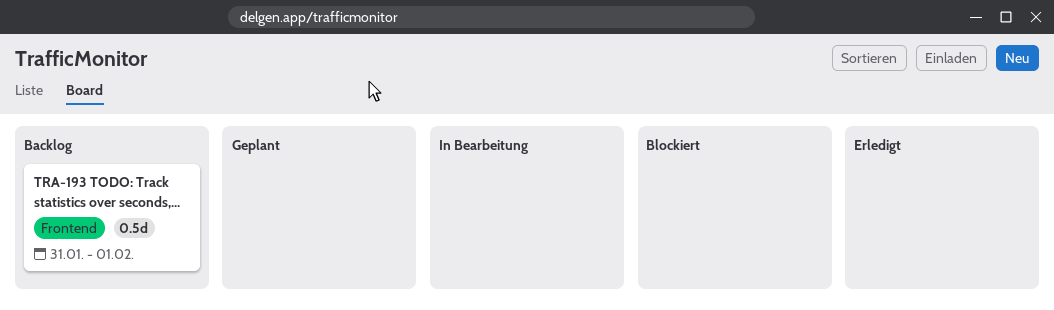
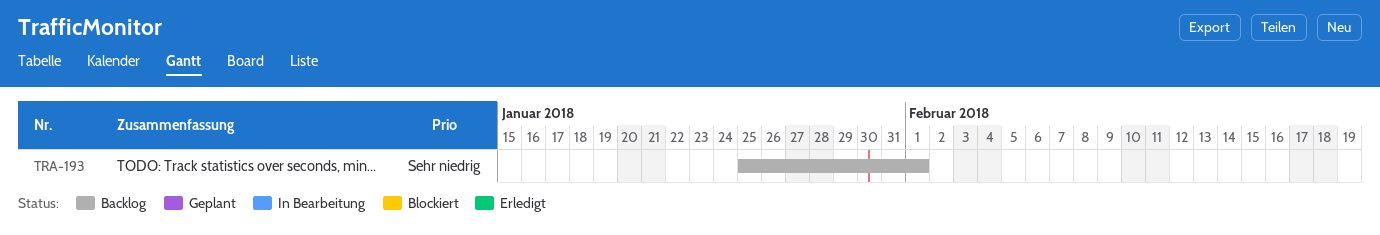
TRA-193, start: Jan 31 -> Jan 25

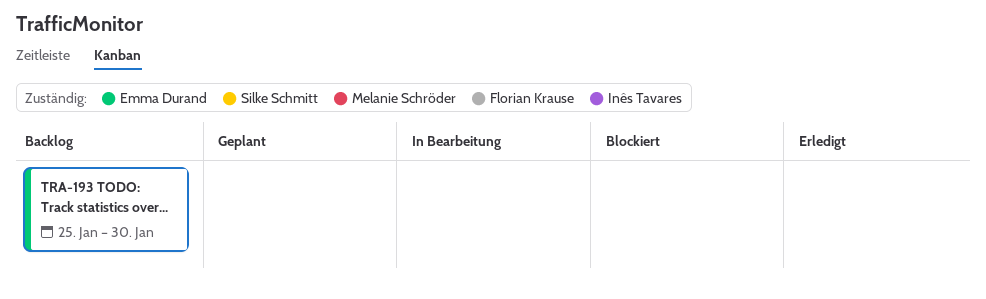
TRA-193, due: Feb 1 -> Jan 30

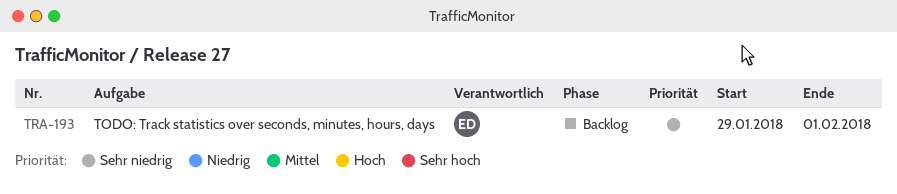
TRA-193, start: Jan 25 -> Jan 29
TRA-193, due: Jan 30 -> Feb 1

